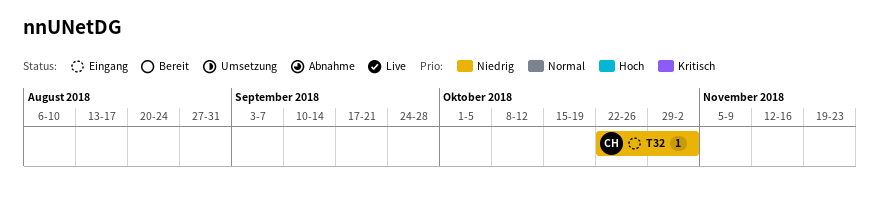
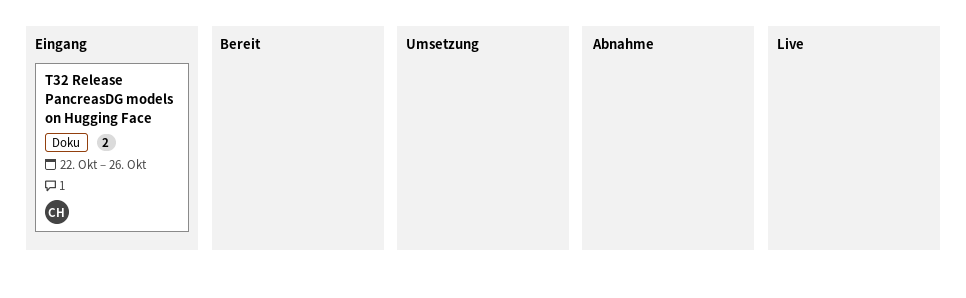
T32, estimate: 1 -> 2
T32, due: Nov 2 -> Oct 26

